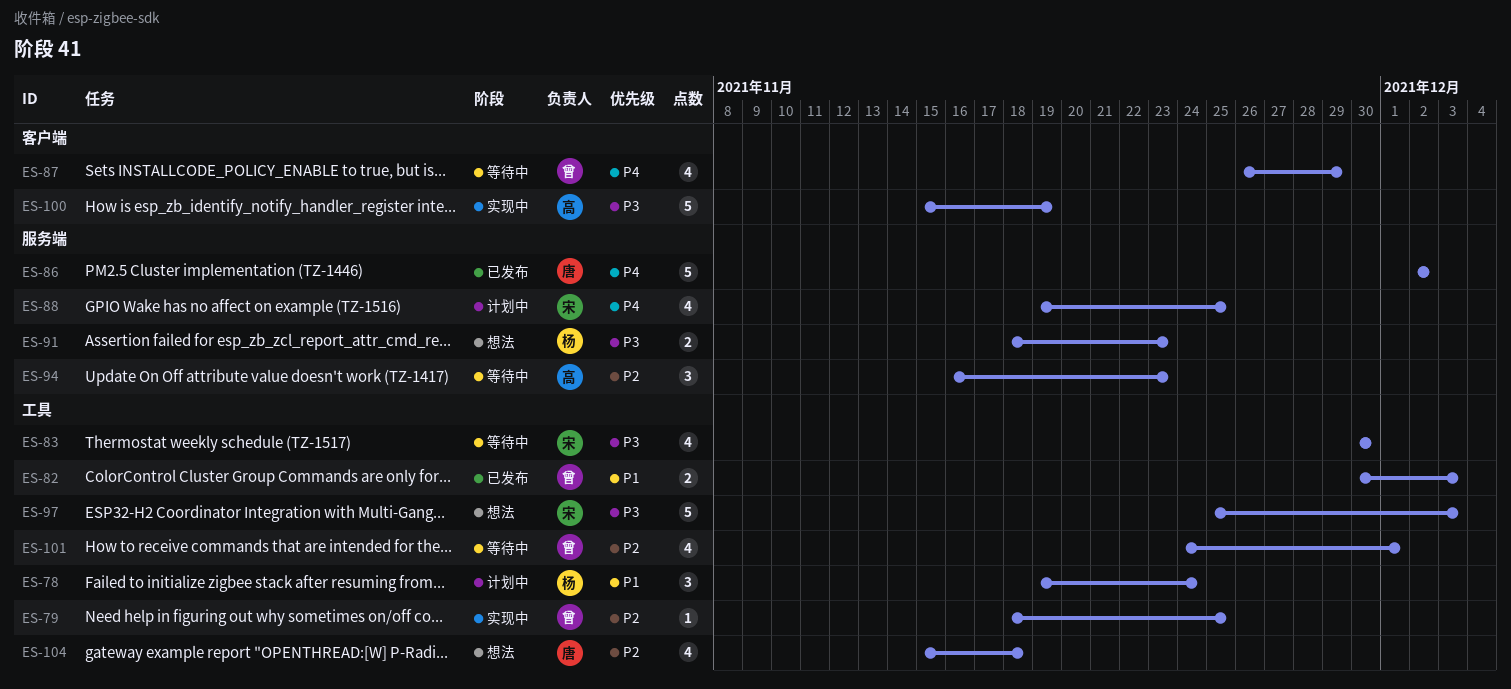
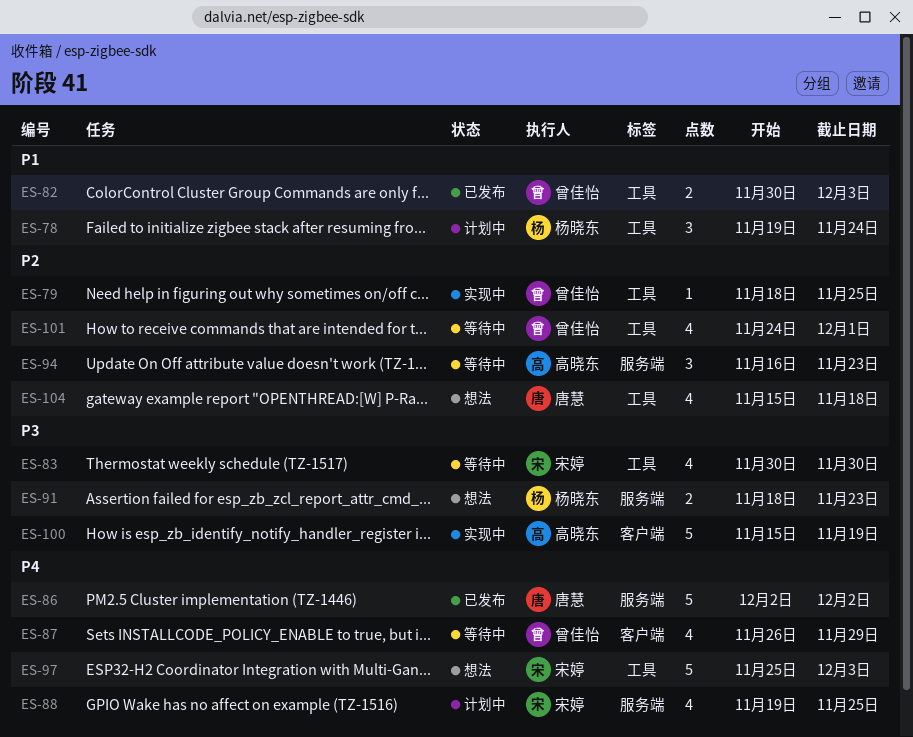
ES-97, priority: P3 -> P4

